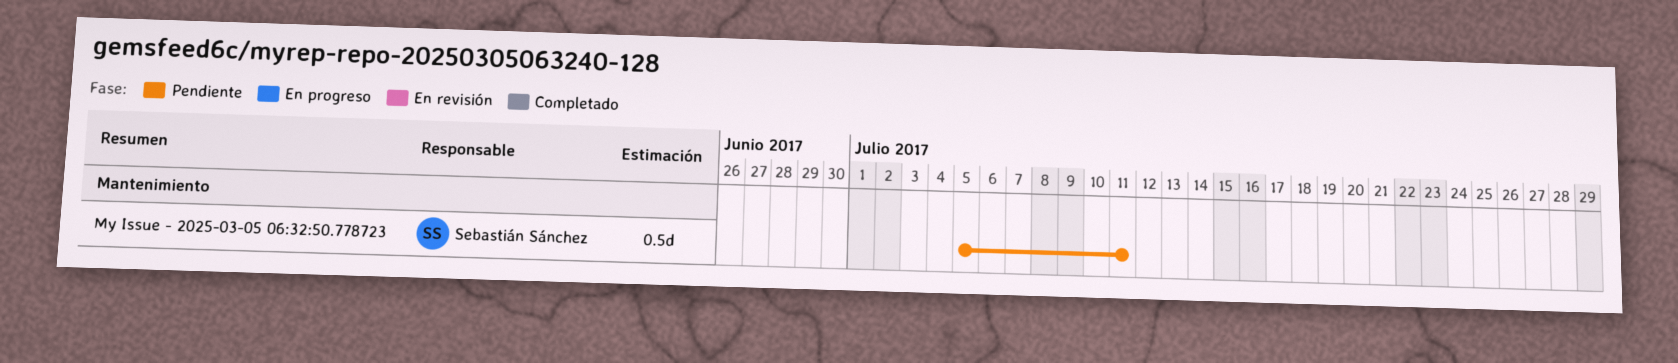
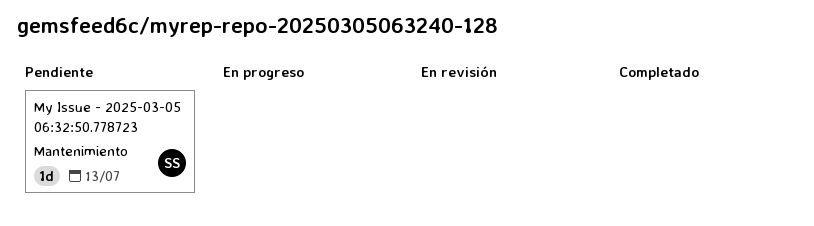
My Issue - 2025-03-05 06:32:50.778723, estimate: 0.5d -> 1d
My Issue - 2025-03-05 06:32:50.778723, due: Jul 11 -> Jul 13

